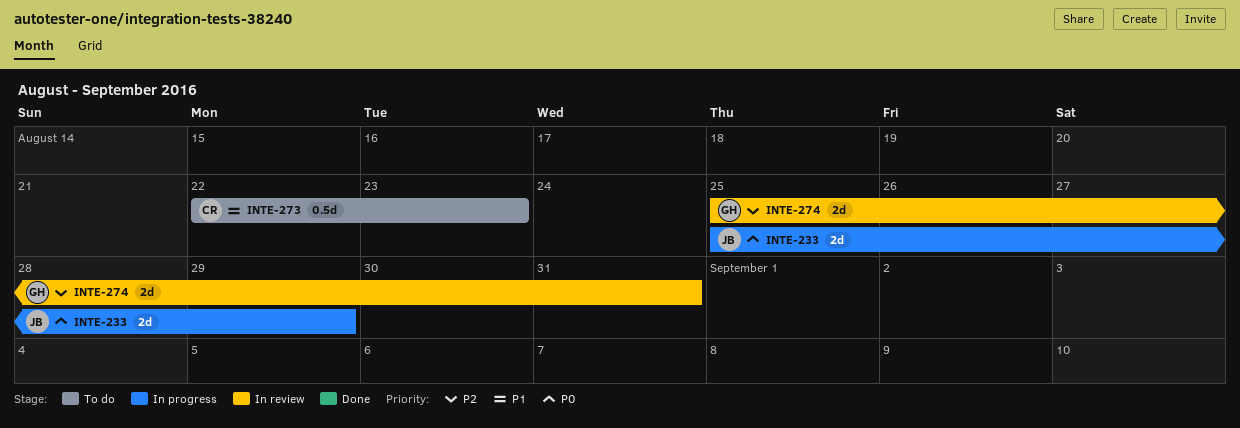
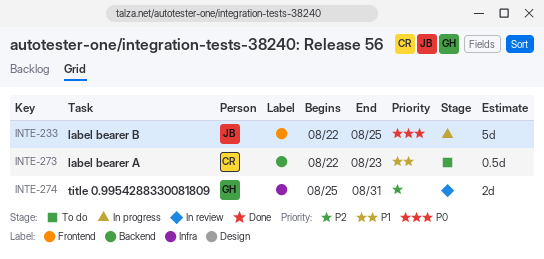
INTE-233, estimate: 2d -> 5d
INTE-233, start: Aug 25 -> Aug 22
INTE-233, due: Aug 29 -> Aug 25

